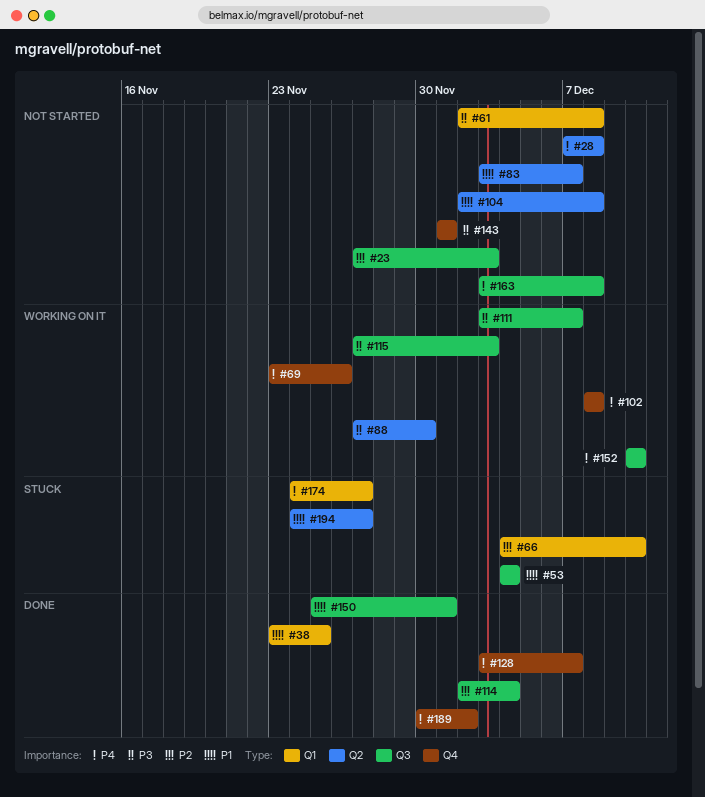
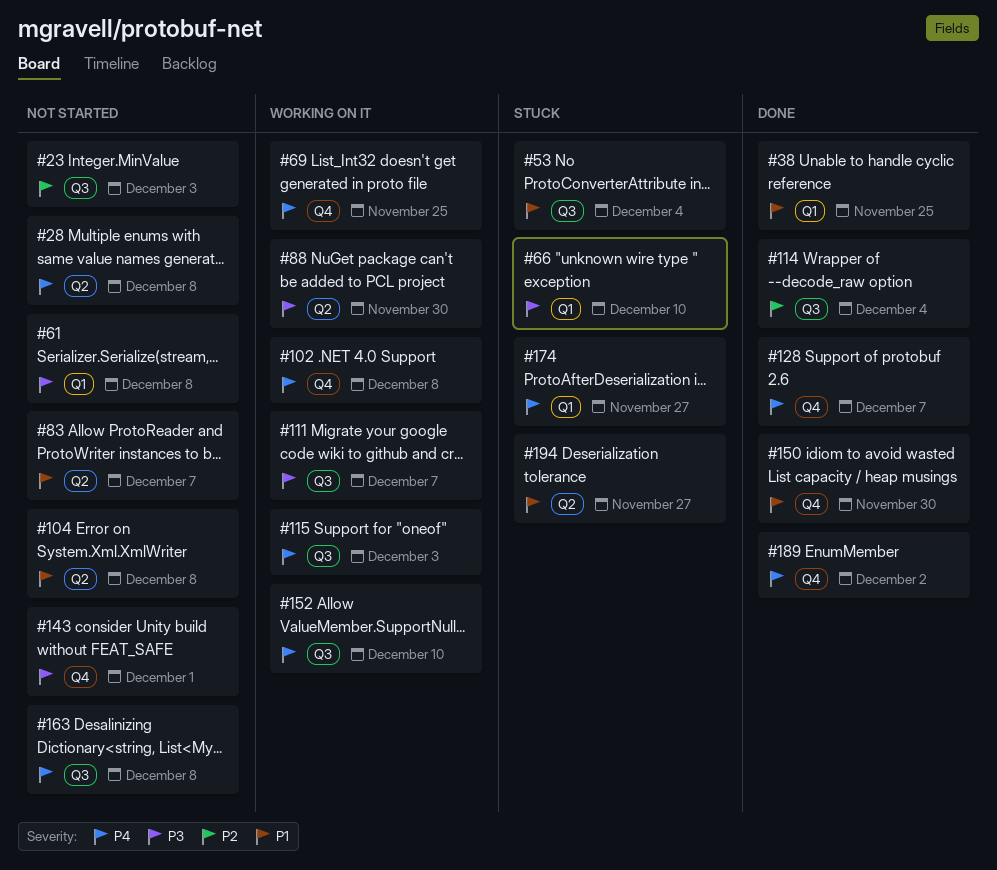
#66, priority: P2 -> P3
#69, due: Nov 26 -> Nov 25
#115, priority: P3 -> P4
#150, label: Q3 -> Q4
#150, due: Dec 1 -> Nov 30

